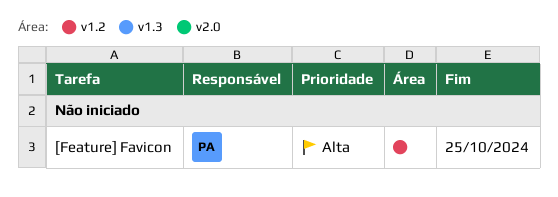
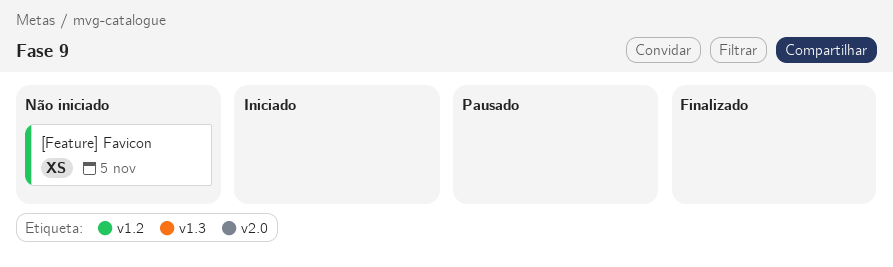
[Feature] Favicon, due: Oct 25 -> Nov 5

